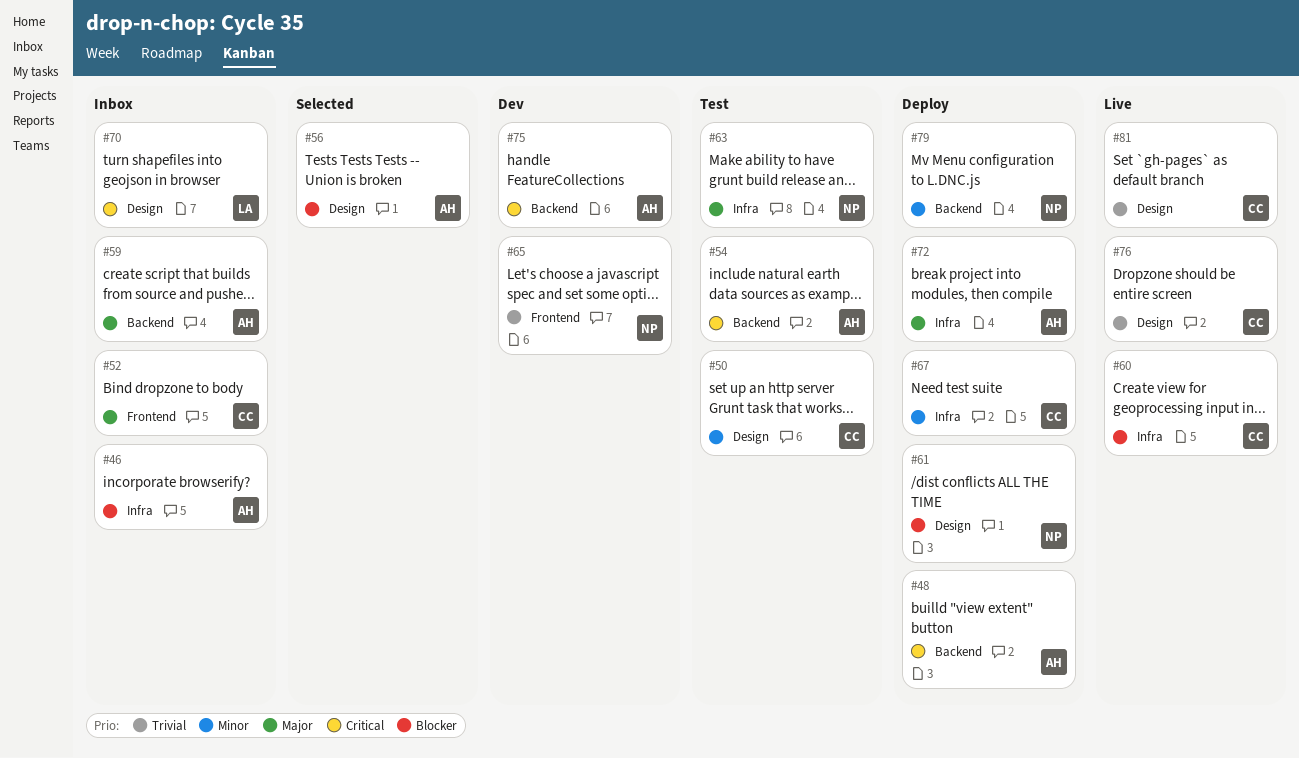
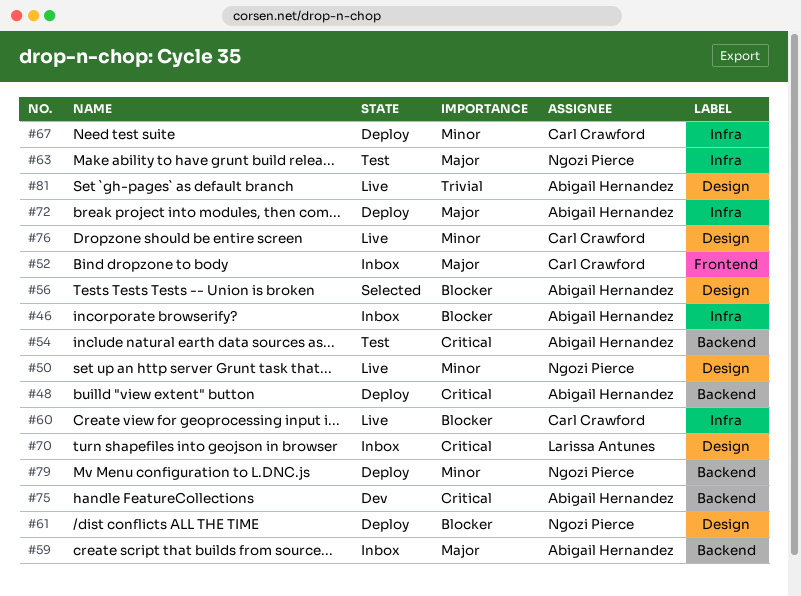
#50, status: Test -> Live
#50, owner: Carl Crawford -> Ngozi Pierce
#65: present -> none
#76, priority: Trivial -> Minor
#81, owner: Carl Crawford -> Abigail Hernandez

